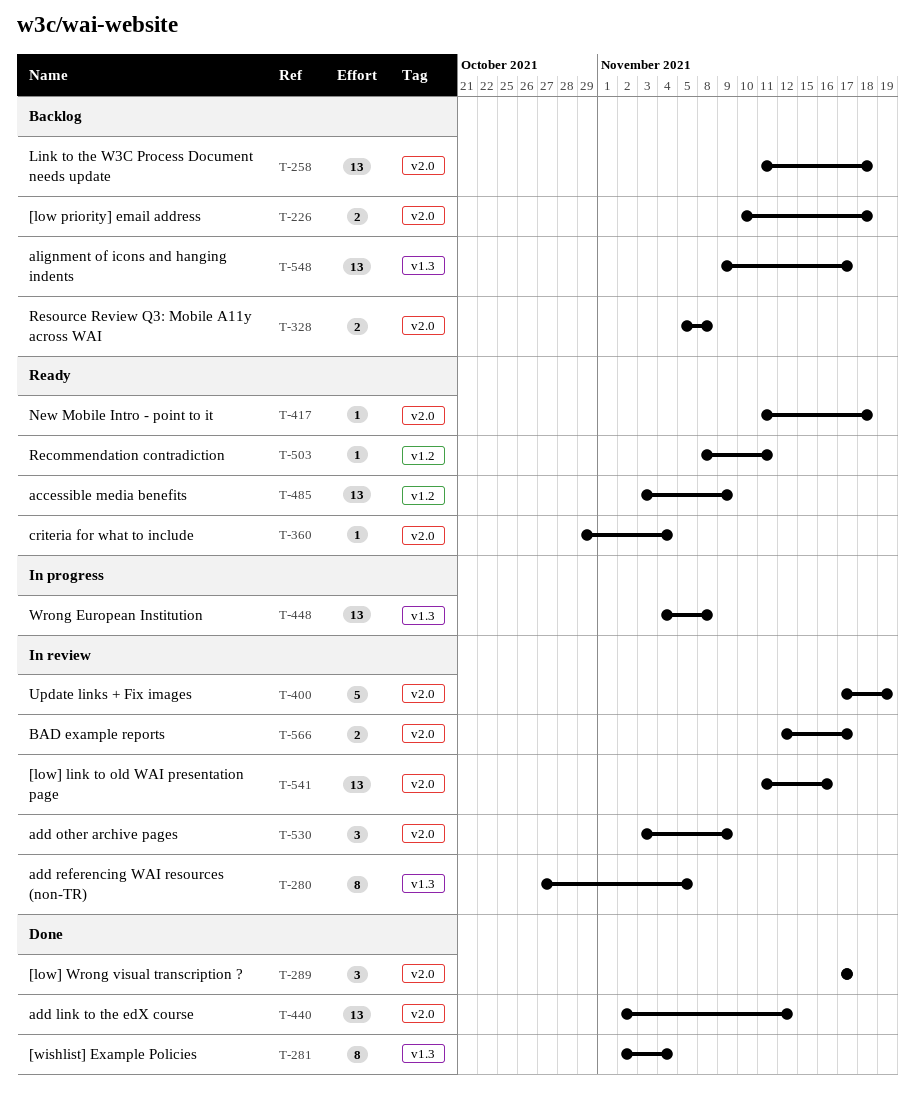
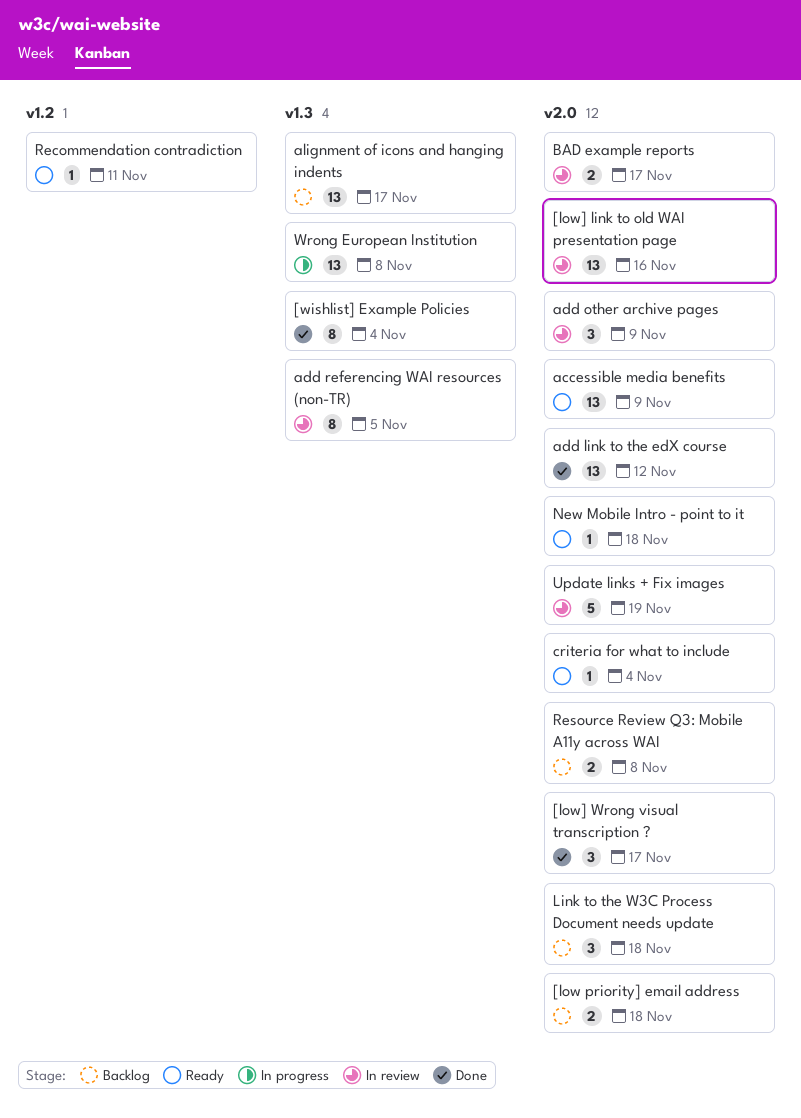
accessible media benefits, label: v1.2 -> v2.0
Link to the W3C Process Document needs update, estimate: 13 -> 3

